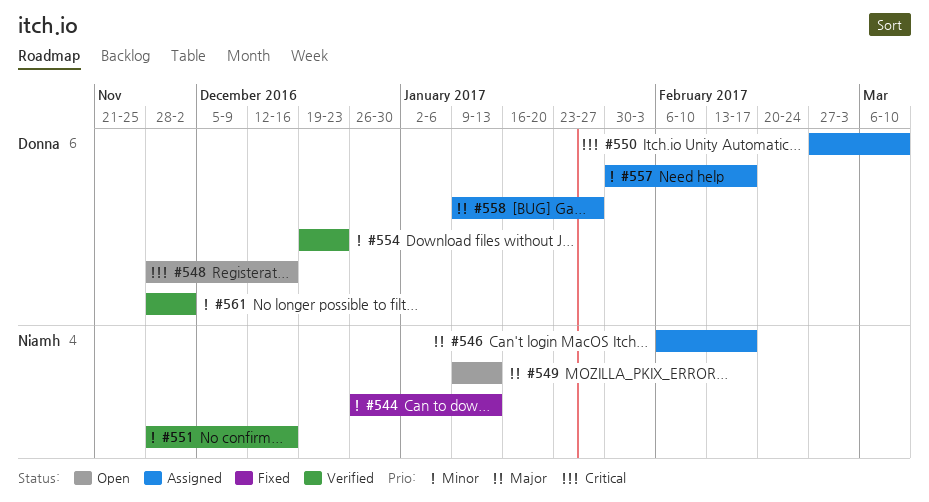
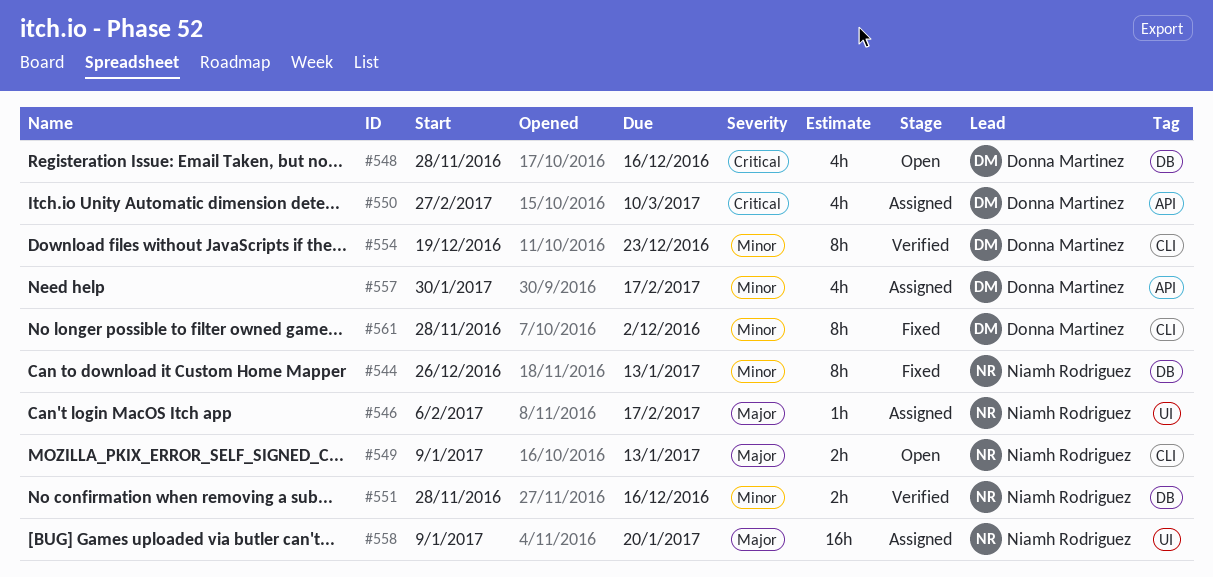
#558, owner: Donna Martinez -> Niamh Rodriguez
#558, due: Jan 27 -> Jan 20
#561, status: Verified -> Fixed

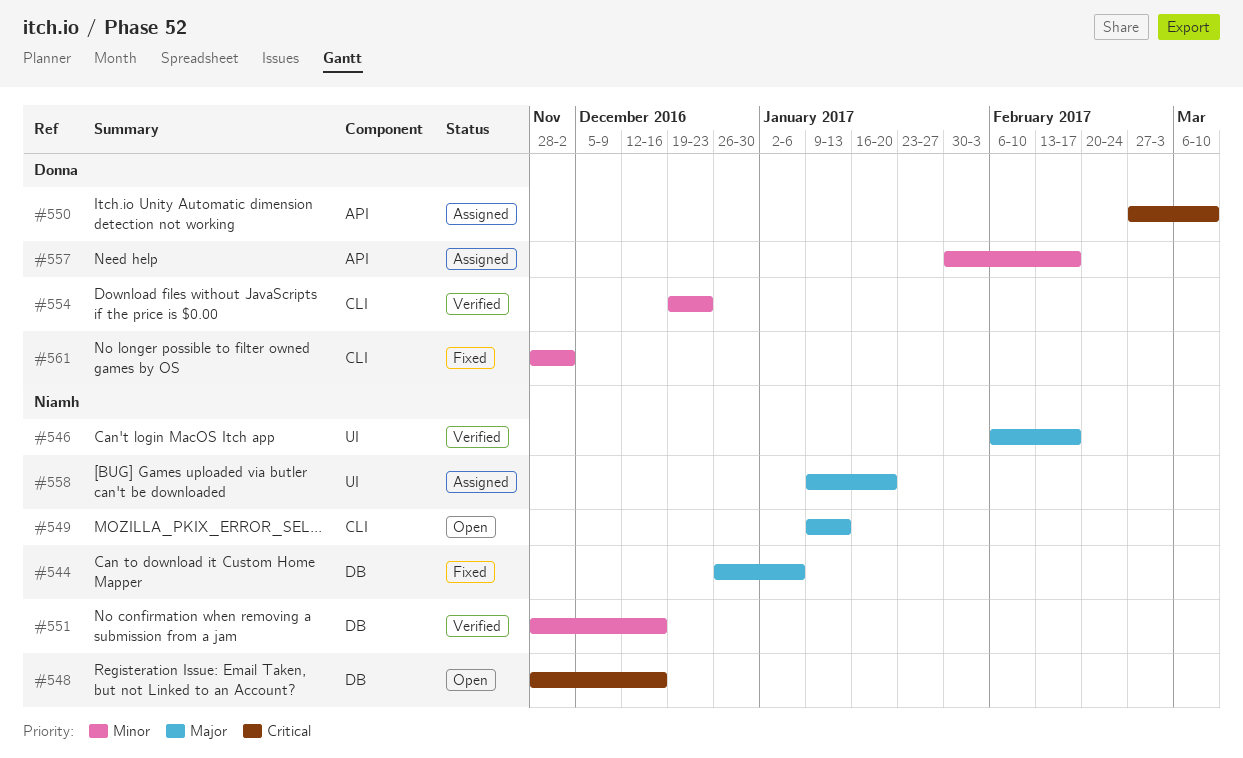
#544, priority: Minor -> Major
#544, due: Jan 13 -> Jan 6
#546, status: Assigned -> Verified
#548, owner: Donna Martinez -> Niamh Rodriguez

